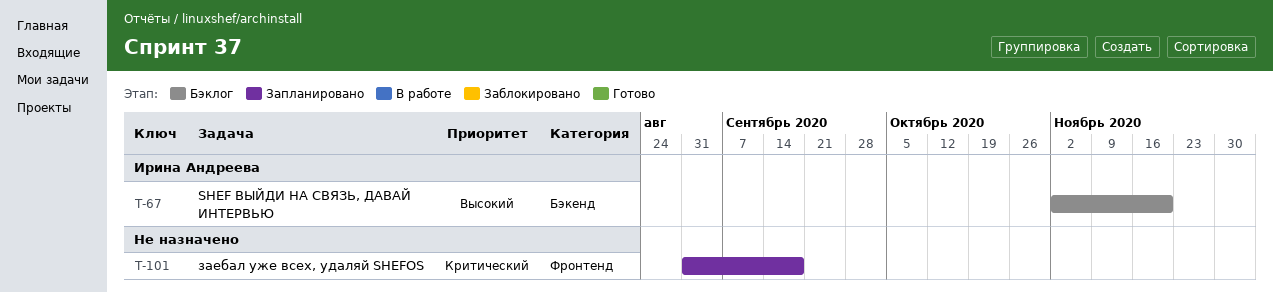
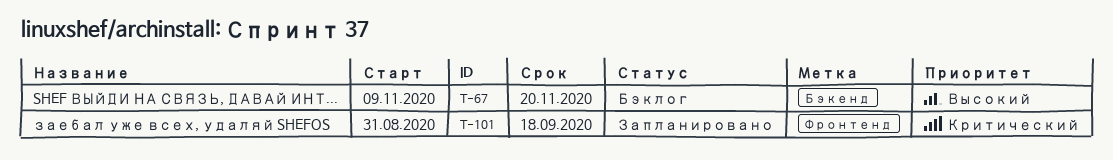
T-67, start: Nov 2 -> Nov 9

